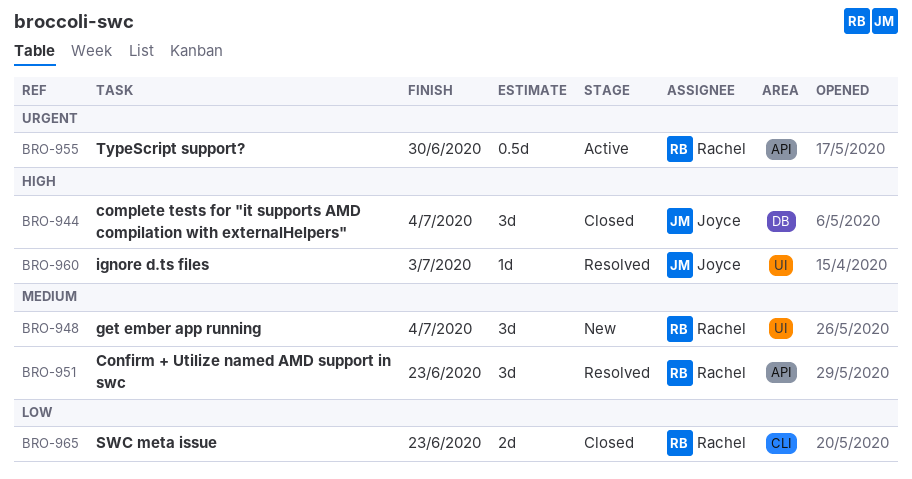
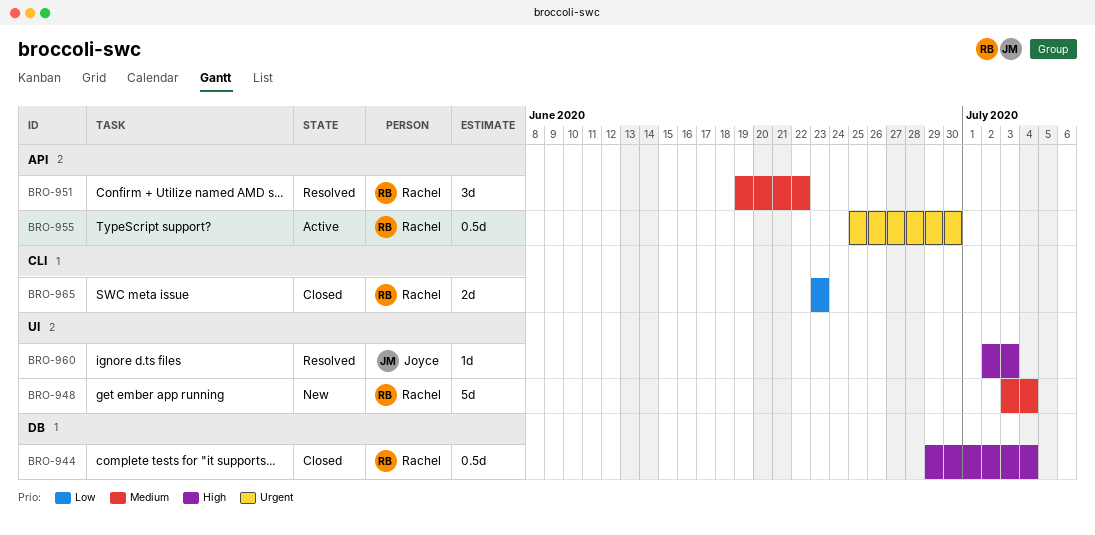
BRO-944, owner: Joyce -> Rachel
BRO-944, estimate: 3d -> 0.5d
BRO-948, estimate: 3d -> 5d
BRO-951, due: Jun 23 -> Jun 22

